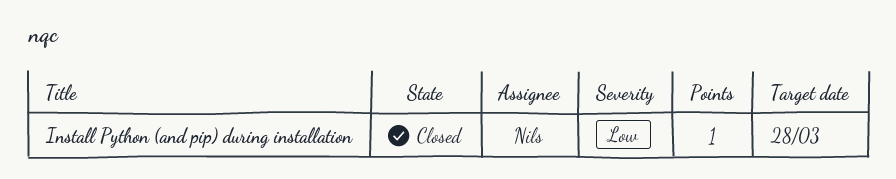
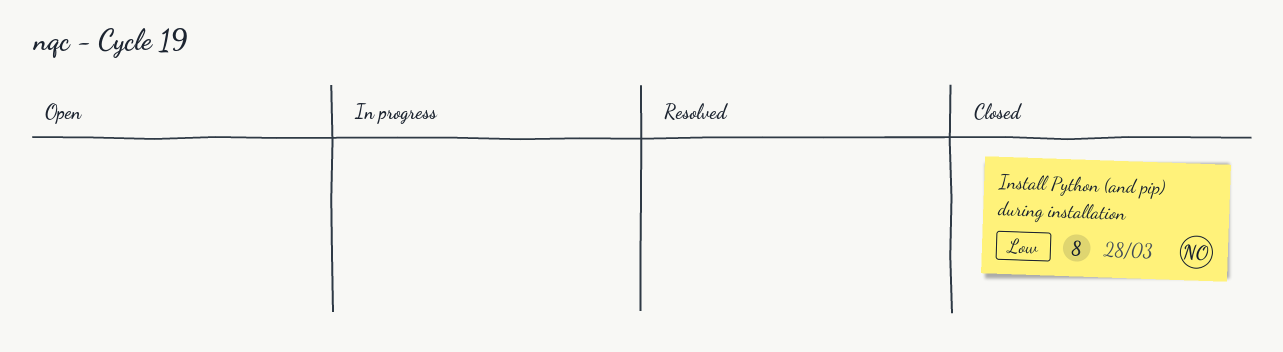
Install Python (and pip) during installation, estimate: 1 -> 8

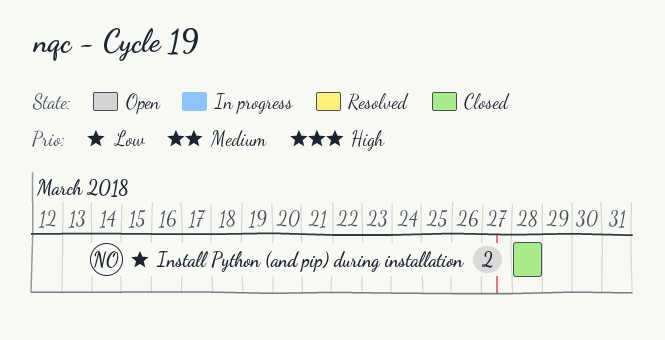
Install Python (and pip) during installation, estimate: 8 -> 2

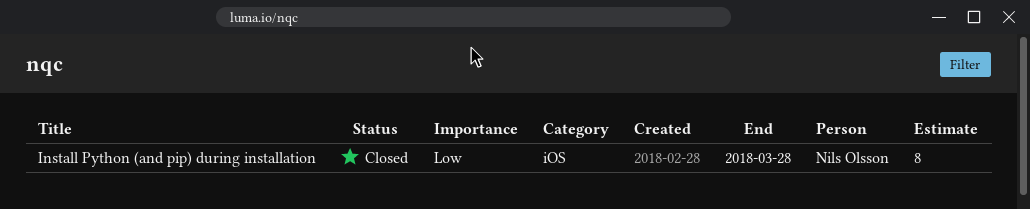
Install Python (and pip) during installation, estimate: 2 -> 8

